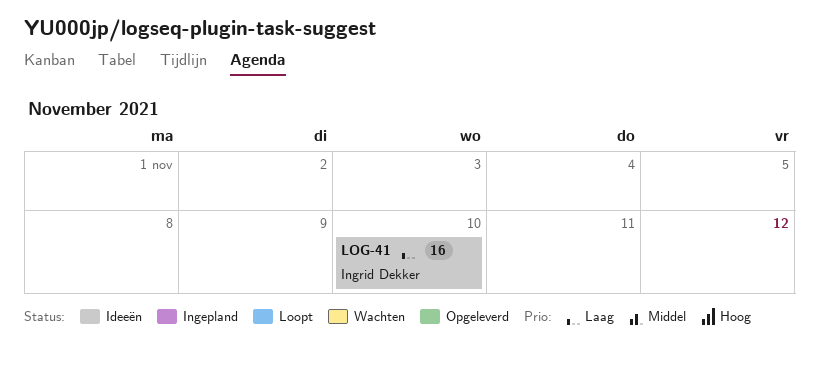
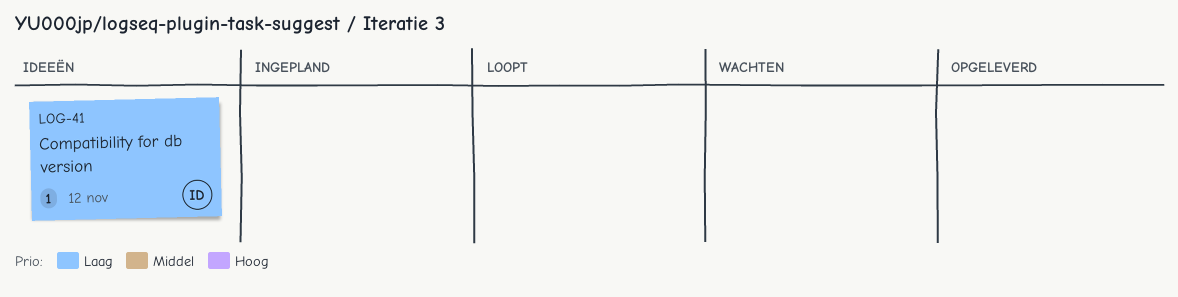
LOG-41, estimate: 16 -> 1
LOG-41, due: Nov 10 -> Nov 12

